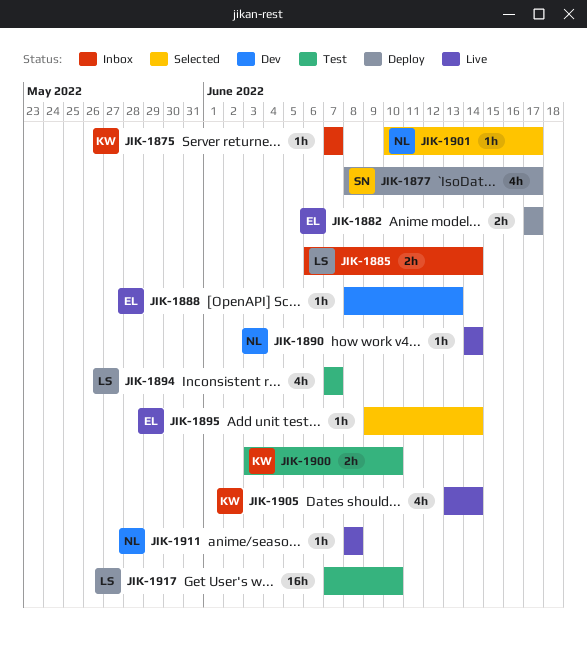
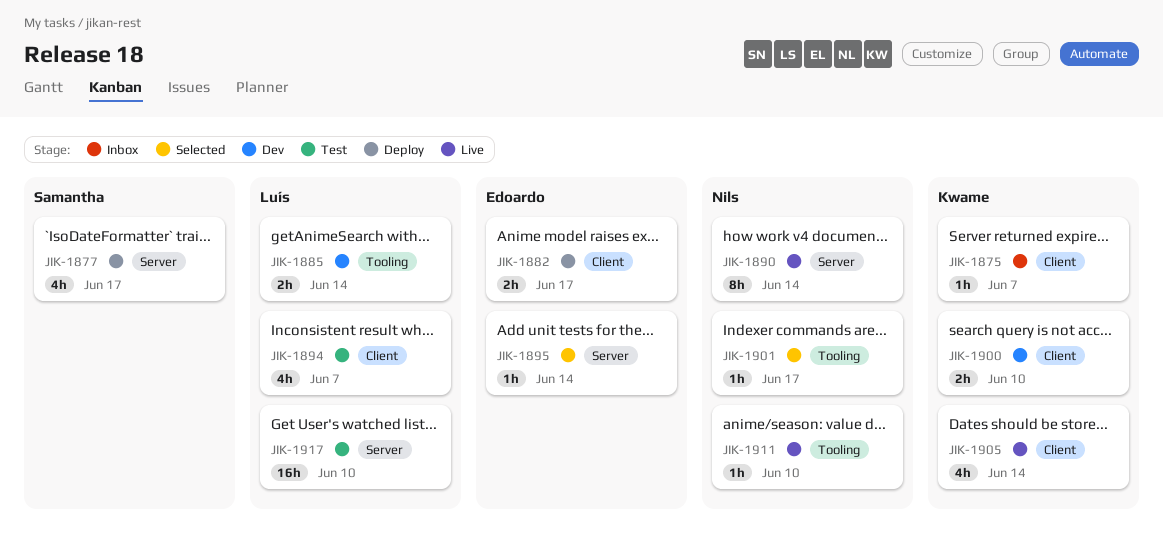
JIK-1885, status: Inbox -> Dev
JIK-1888: present -> none
JIK-1890, estimate: 1h -> 8h
JIK-1900, status: Test -> Dev
JIK-1911, due: Jun 8 -> Jun 10

